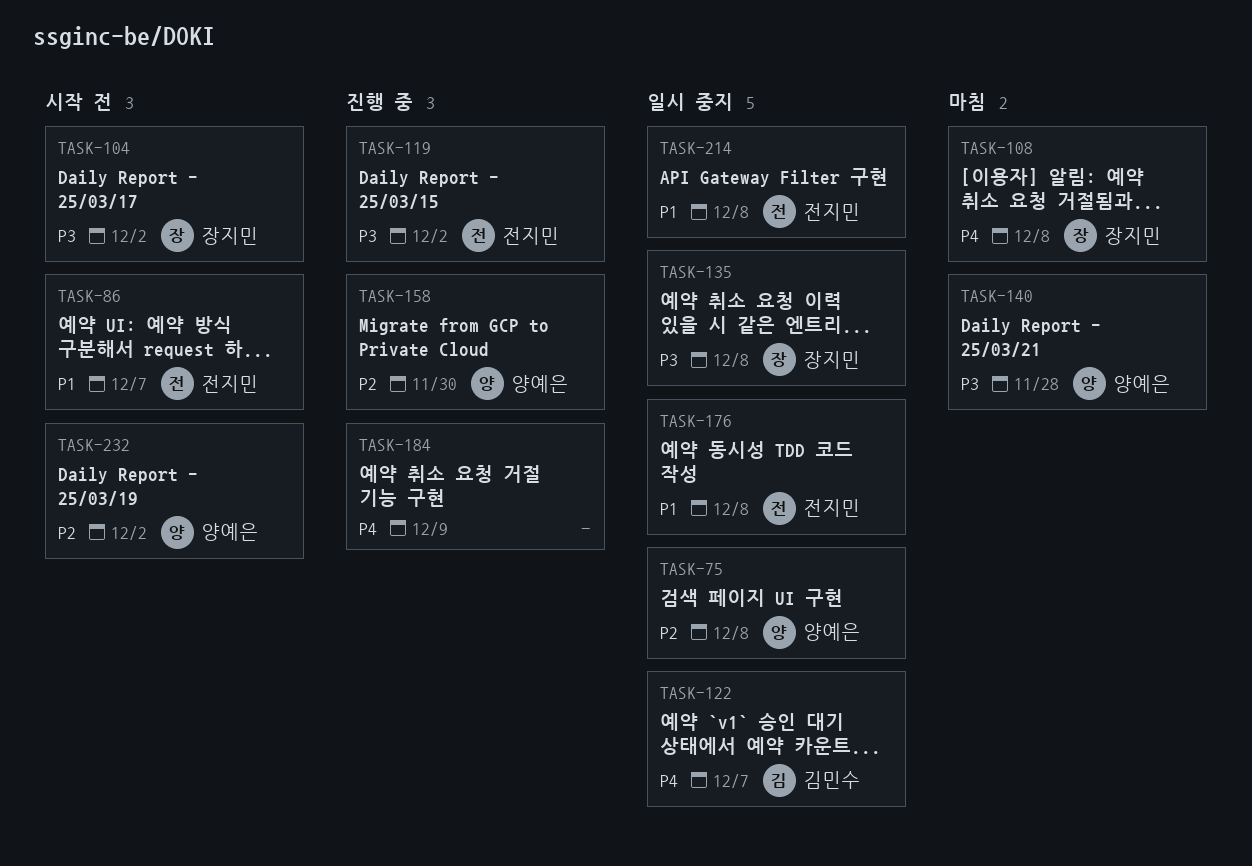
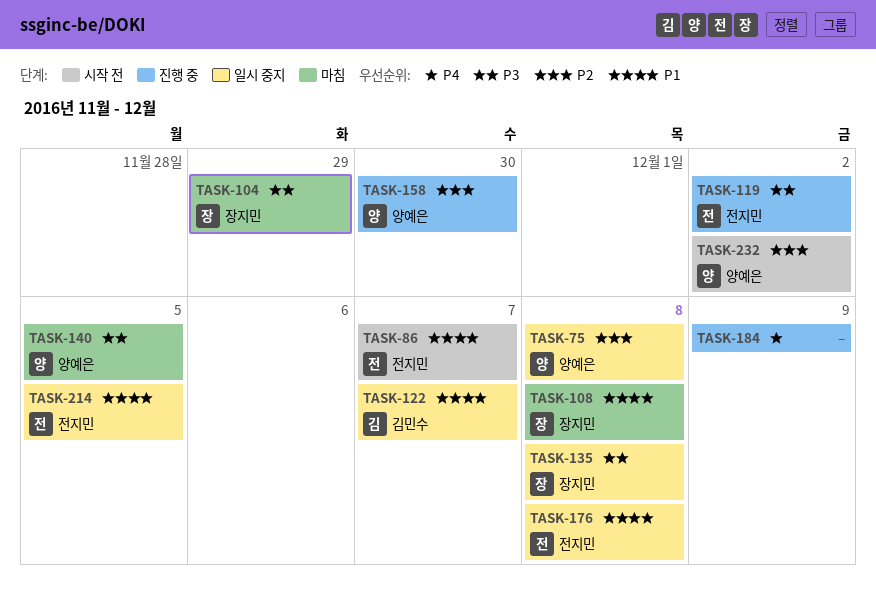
TASK-104, status: 시작 전 -> 마침
TASK-104, due: Dec 2 -> Nov 29
TASK-108, priority: P4 -> P1
TASK-122, priority: P4 -> P1
TASK-140, due: Nov 28 -> Dec 5
TASK-214, due: Dec 8 -> Dec 5

